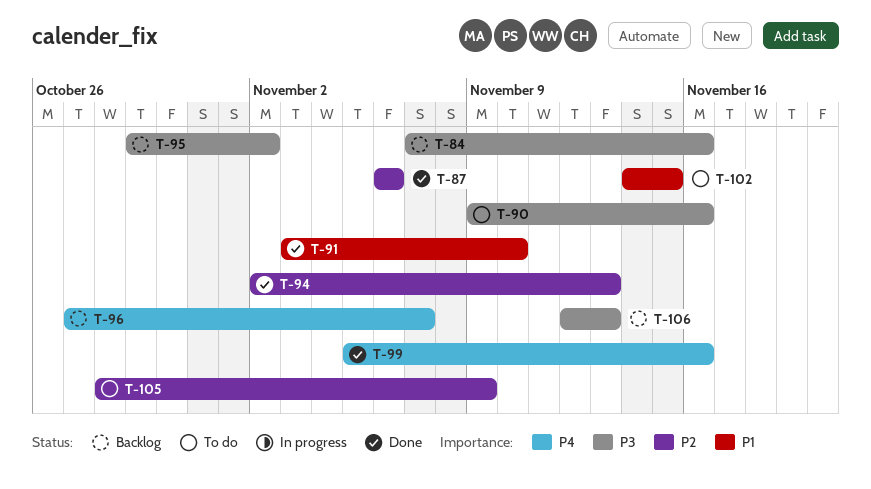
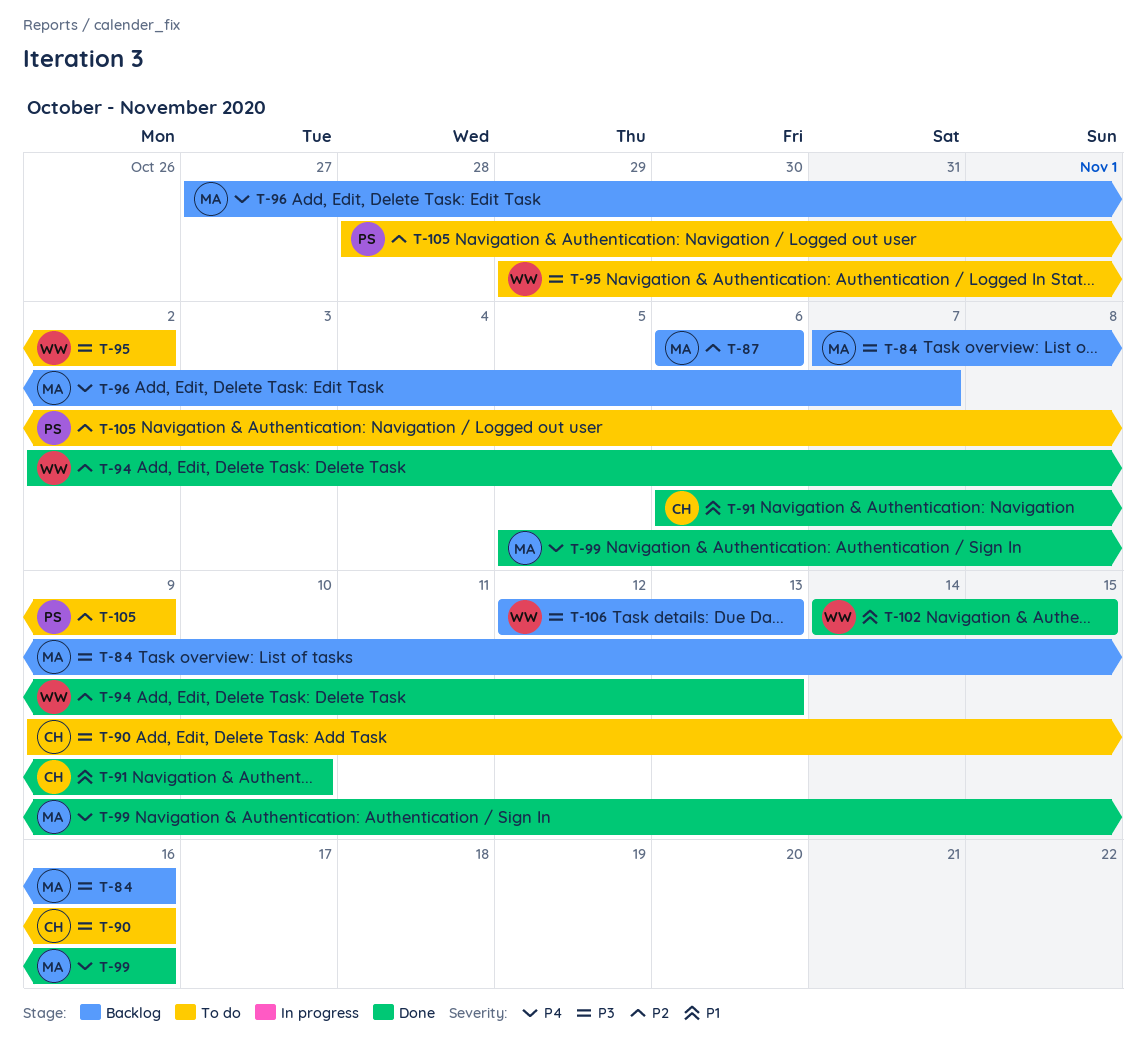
T-87, status: Done -> Backlog
T-91, start: Nov 3 -> Nov 6
T-95, status: Backlog -> To do
T-102, status: To do -> Done

